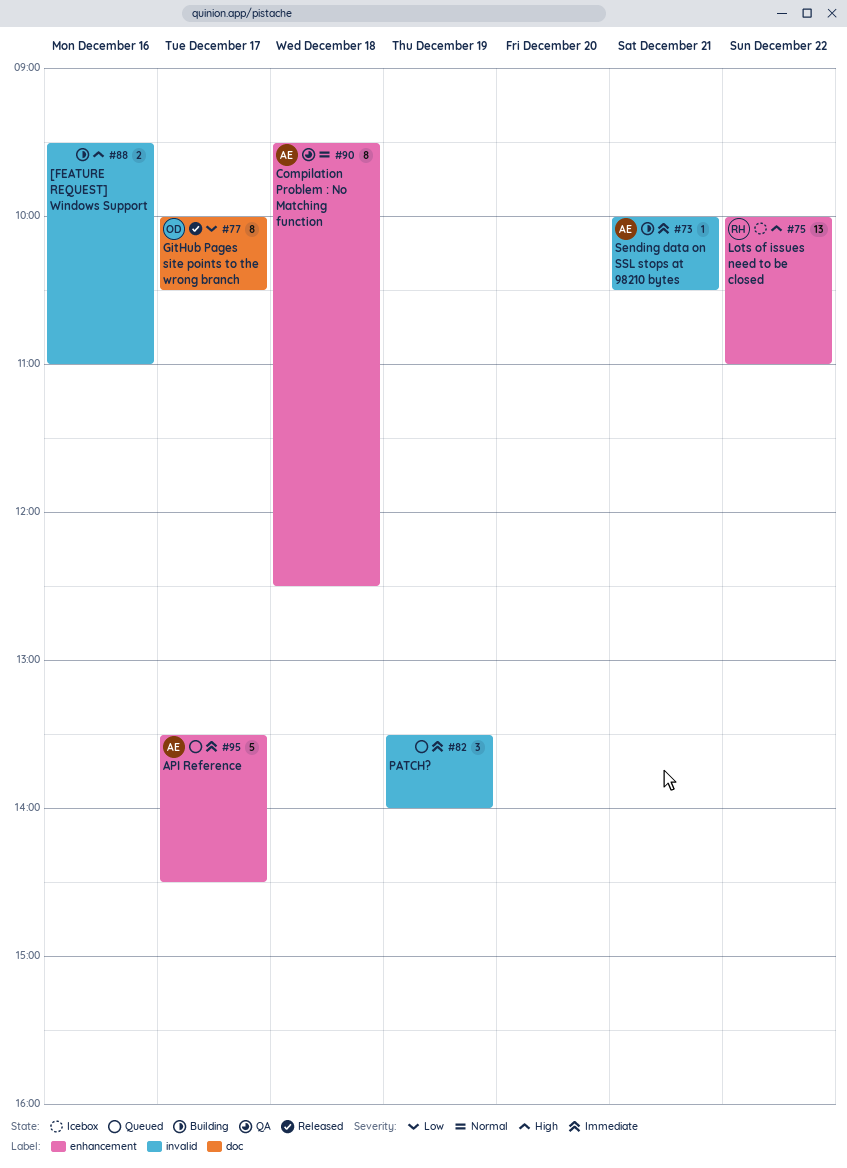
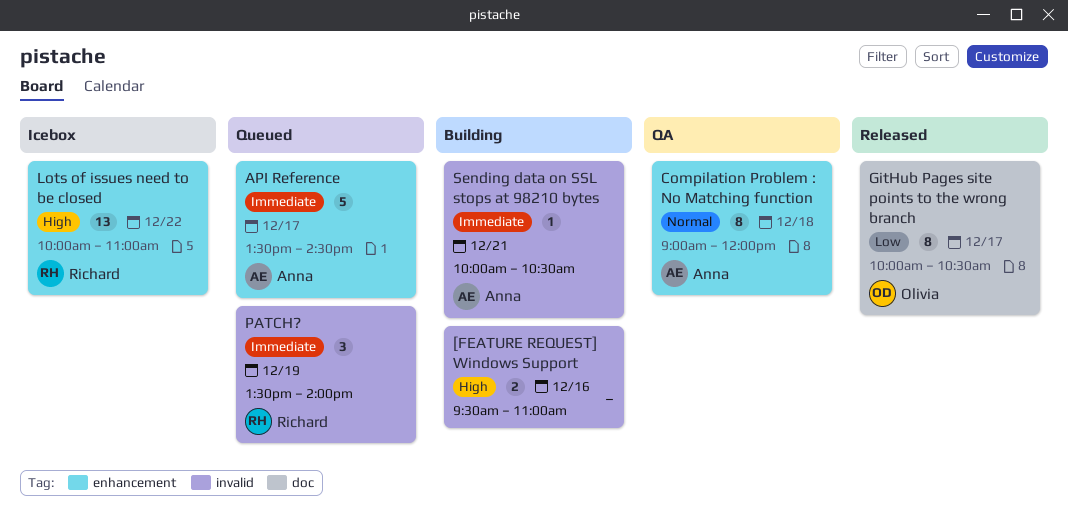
Compilation Problem : No Matching function, begins: 09:30 -> 09:00
Compilation Problem : No Matching function, ends: 12:30 -> 12:00
PATCH?, owner: none -> Richard

